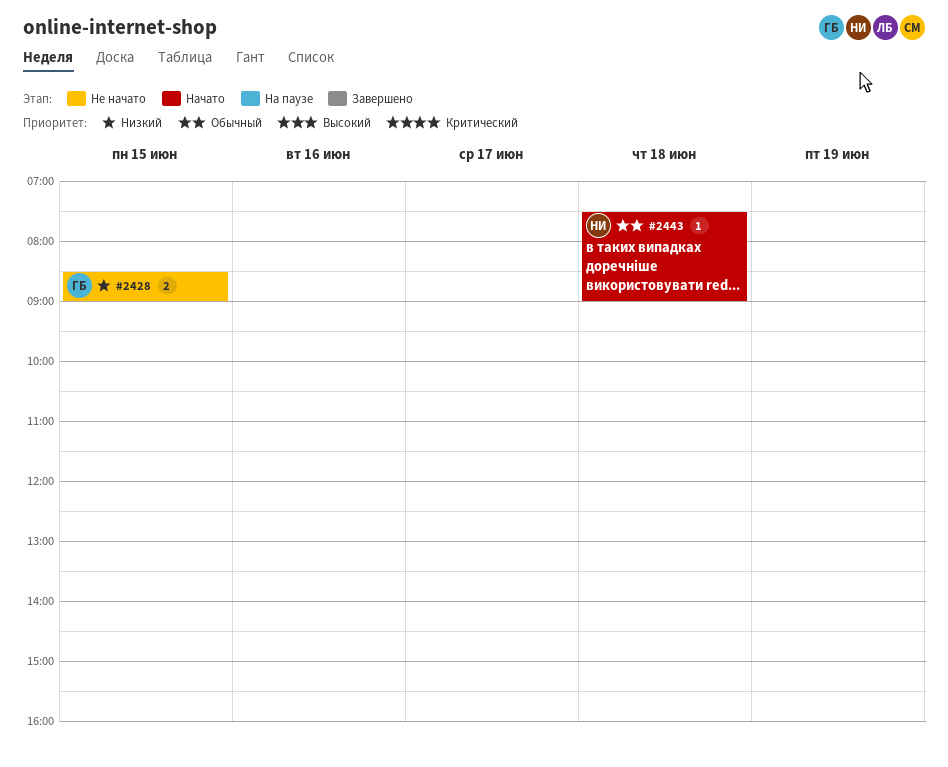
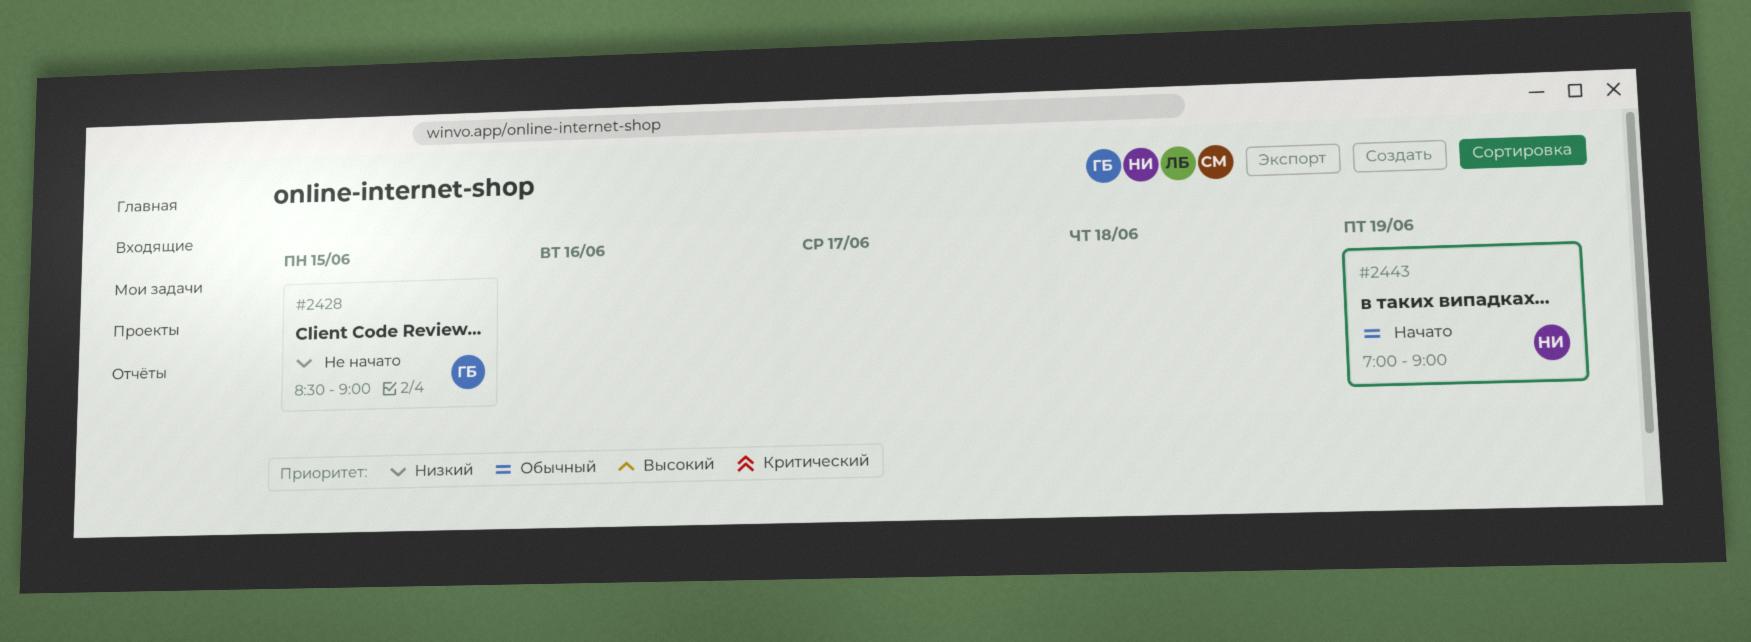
#2443, day: Jun 18 -> Jun 19
#2443, begins: 07:30 -> 07:00

